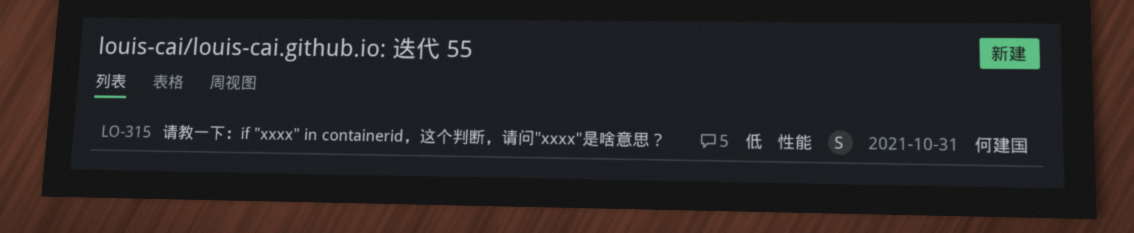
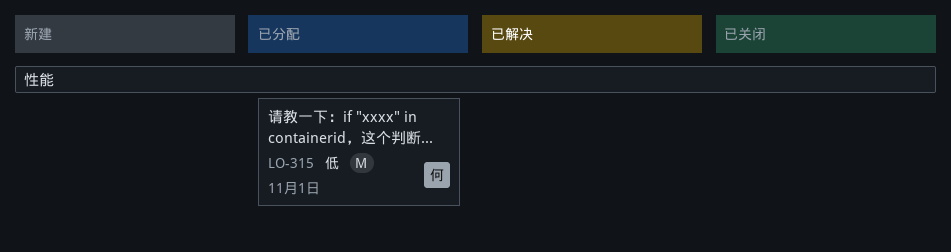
LO-315, estimate: S -> M
LO-315, due: Oct 31 -> Nov 1

